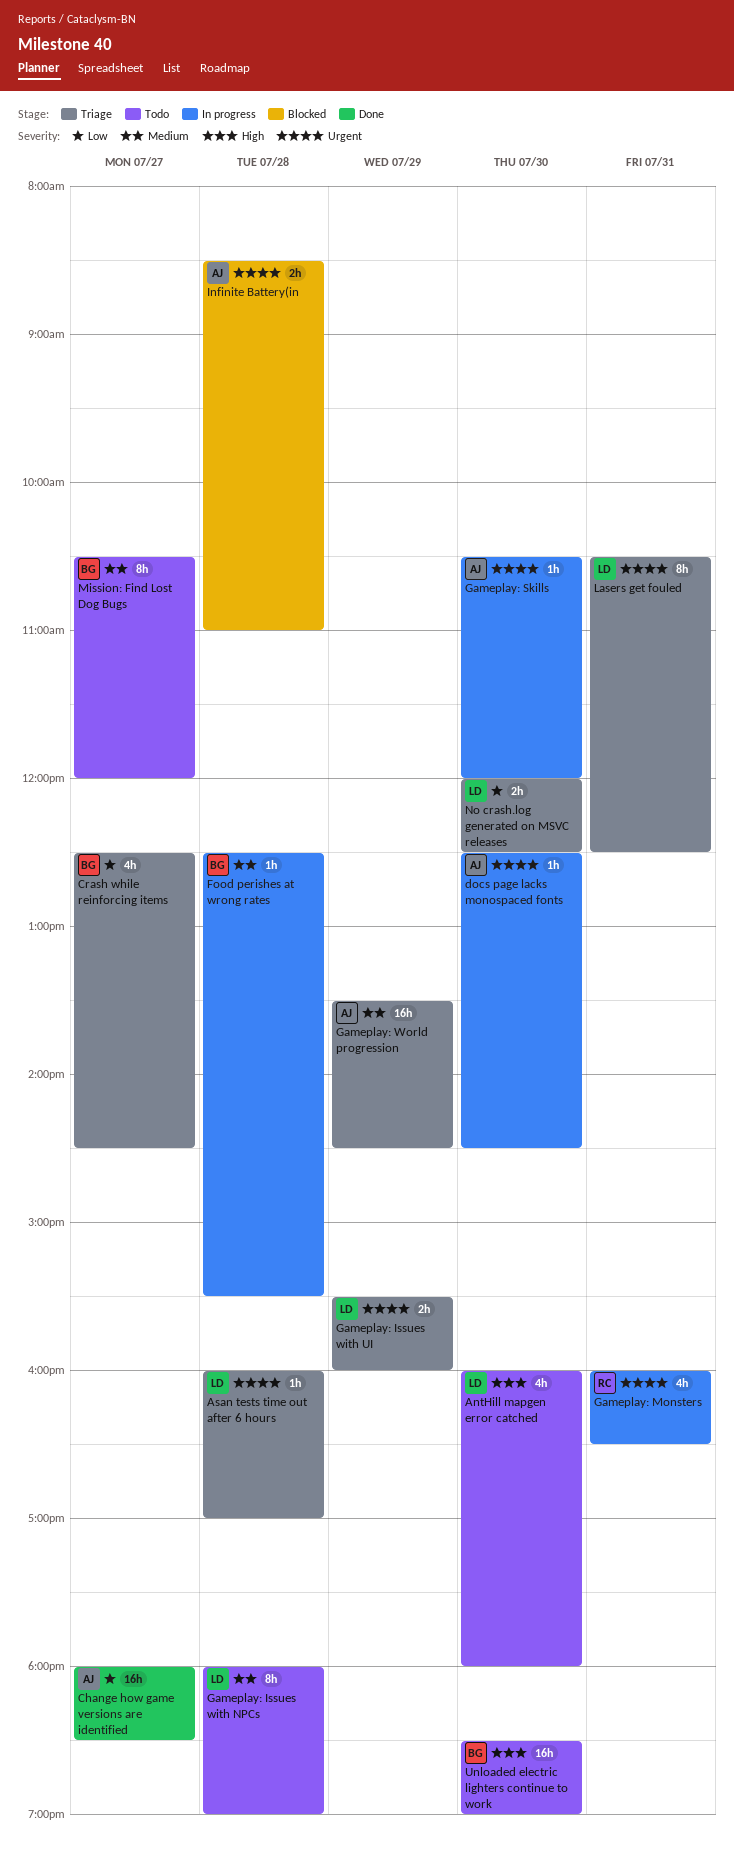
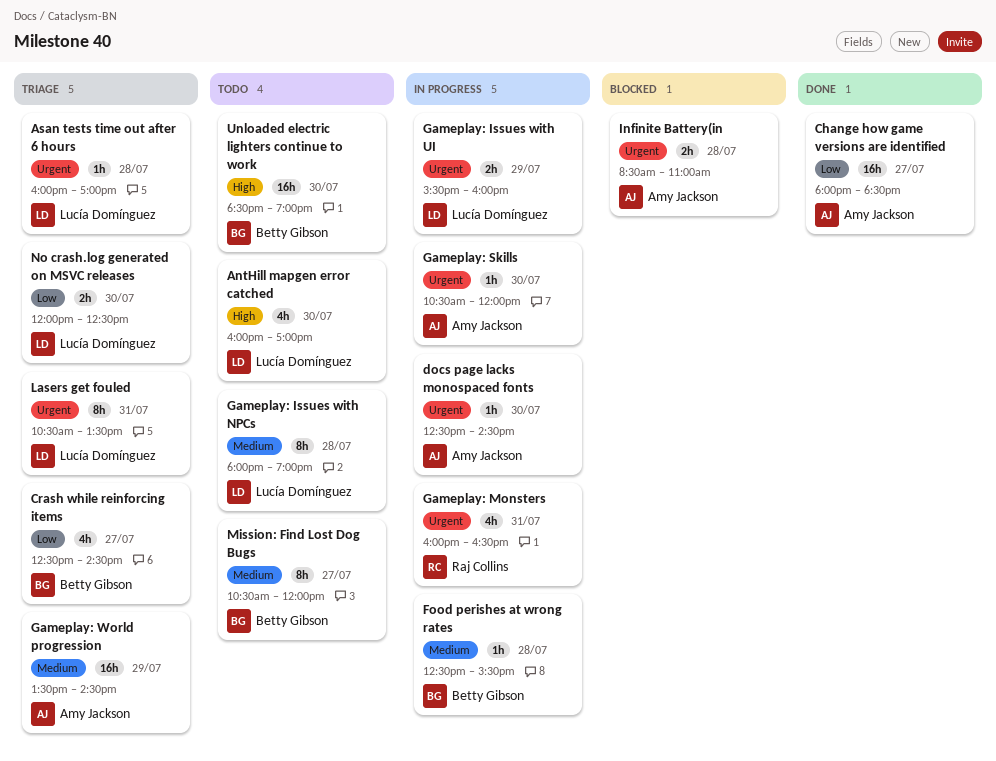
AntHill mapgen error catched, ends: 18:00 -> 17:00
Gameplay: Issues with UI, status: Triage -> In progress
Lasers get fouled, ends: 12:30 -> 13:30

